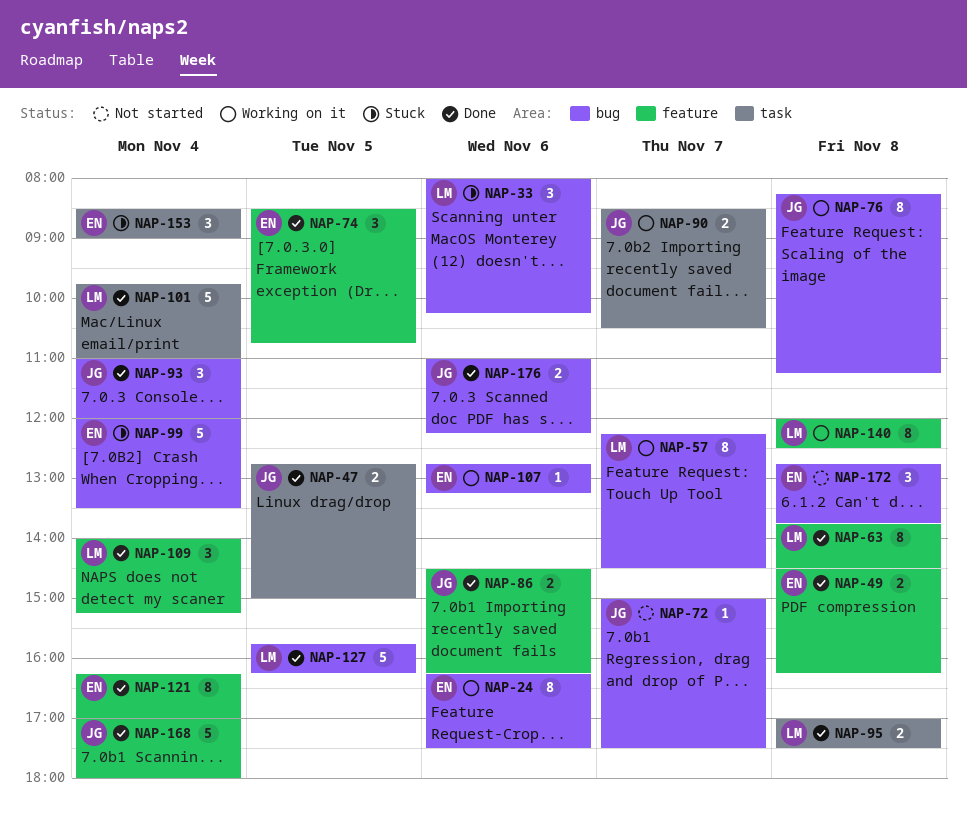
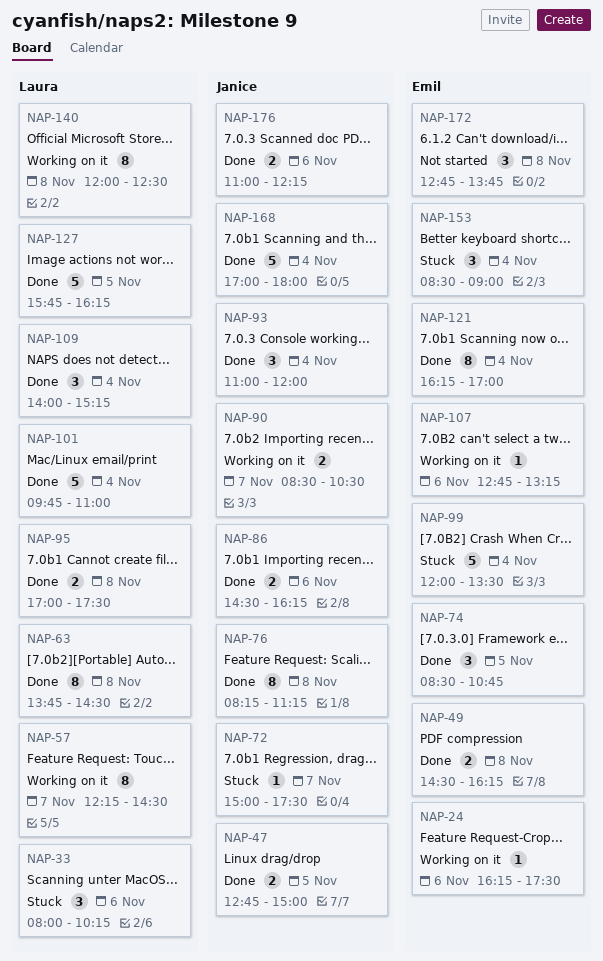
NAP-24, estimate: 8 -> 1
NAP-72, status: Not started -> Stuck
NAP-76, status: Working on it -> Done

